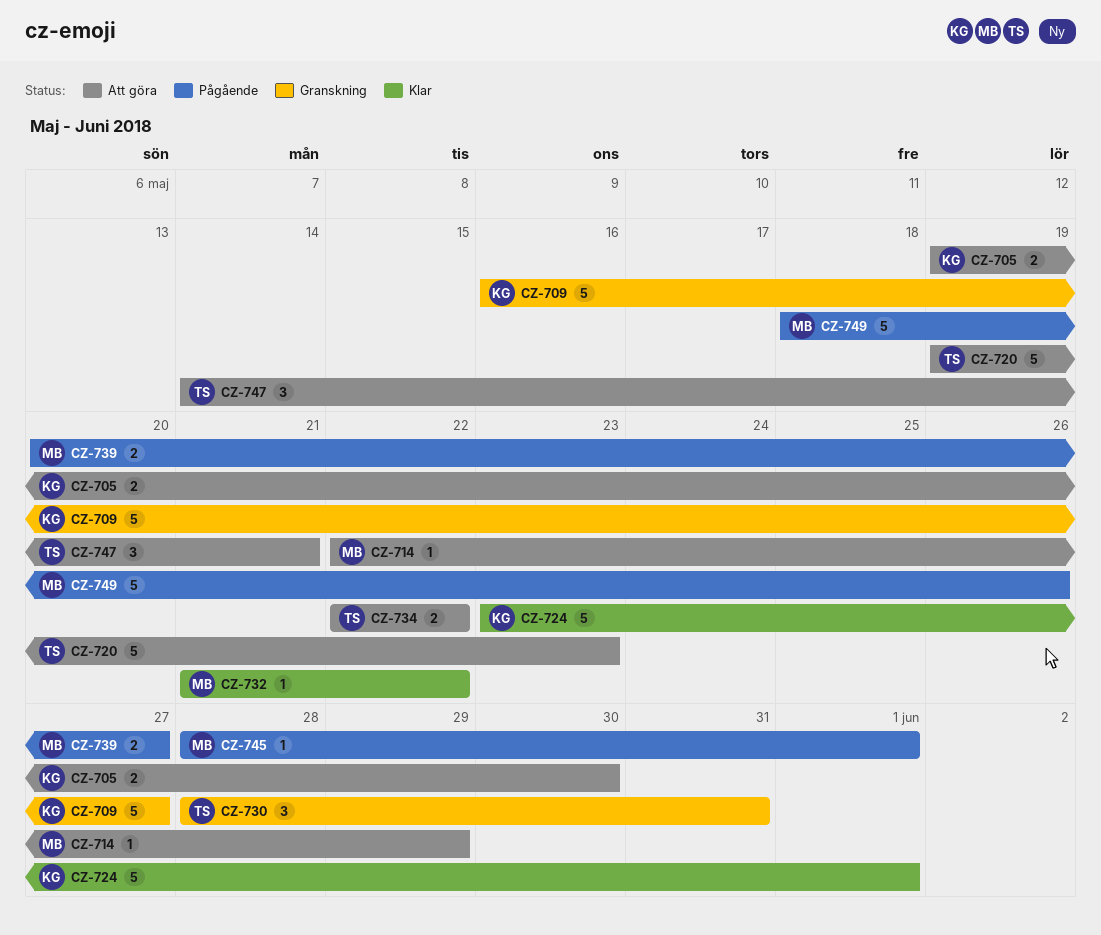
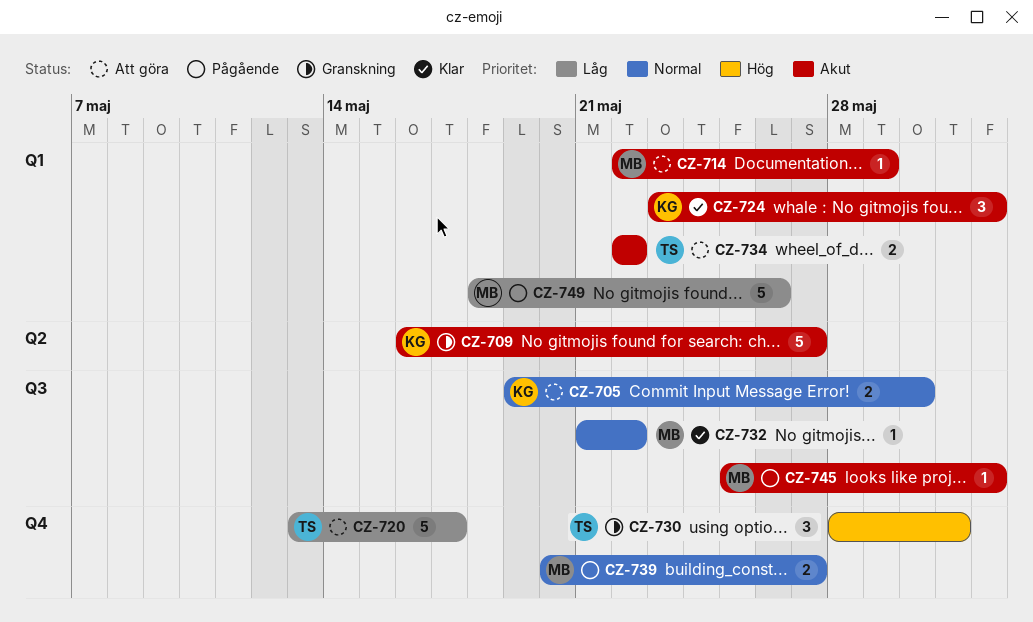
CZ-720, start: May 19 -> May 13
CZ-720, due: May 23 -> May 17
CZ-724, estimate: 5 -> 3
CZ-745, start: May 28 -> May 25
CZ-747: present -> none

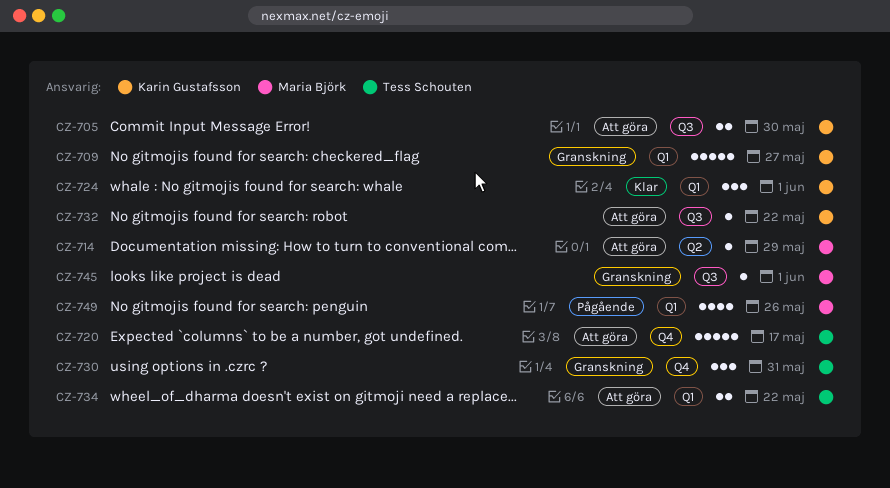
CZ-709, label: Q2 -> Q1
CZ-714, label: Q1 -> Q2
CZ-732, status: Klar -> Att göra
CZ-732, owner: Maria Björk -> Karin Gustafsson
CZ-739: present -> none
CZ-745, status: Pågående -> Granskning
CZ-749, estimate: 5 -> 4

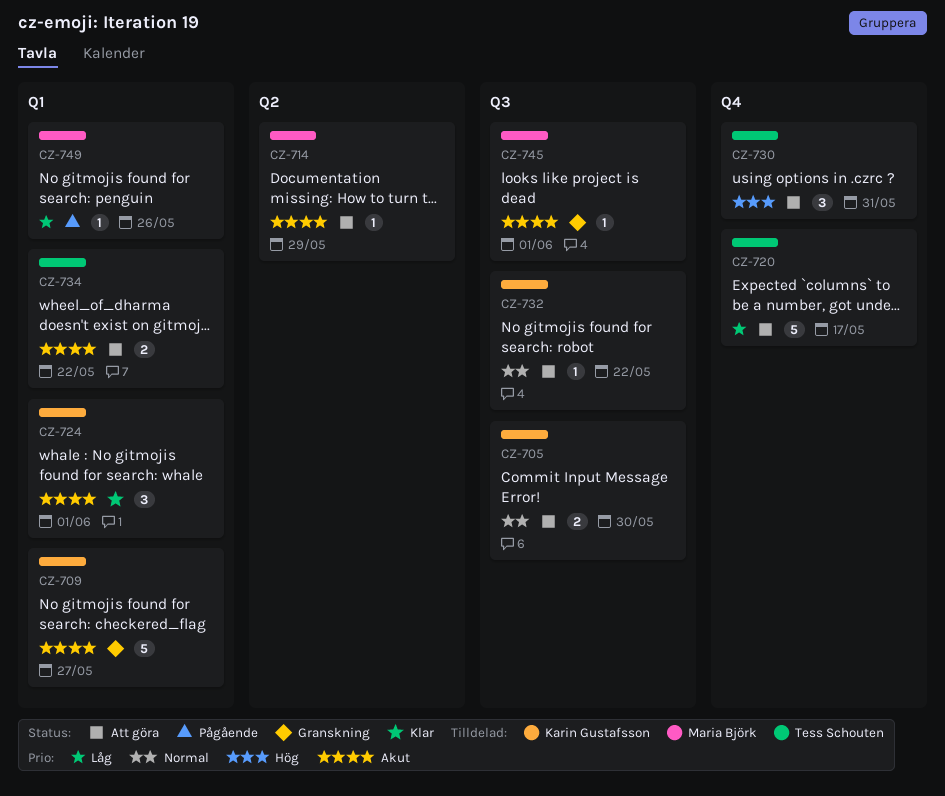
CZ-730, status: Granskning -> Att göra
CZ-749, estimate: 4 -> 1

